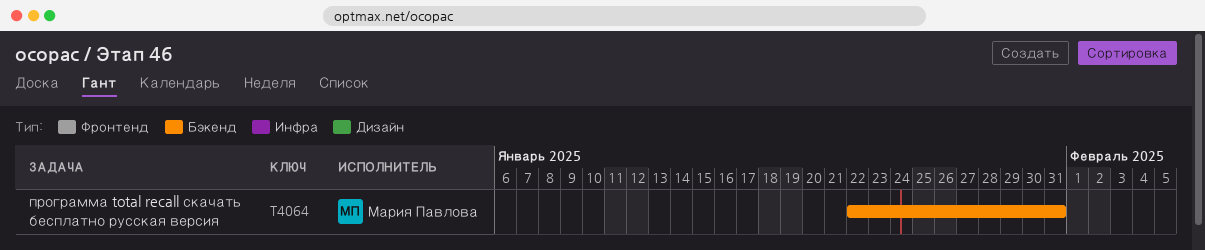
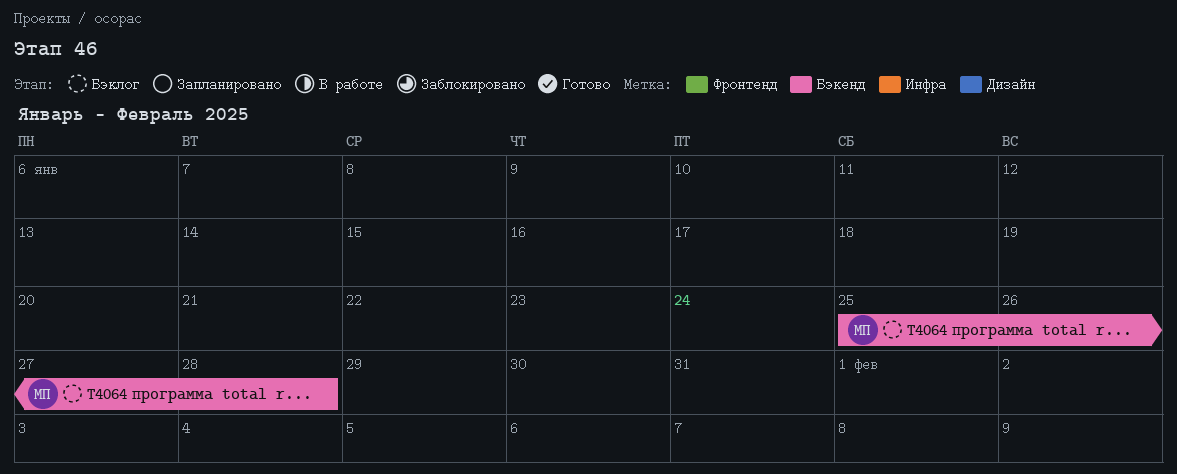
T4064, start: Jan 22 -> Jan 25
T4064, due: Jan 31 -> Jan 28

